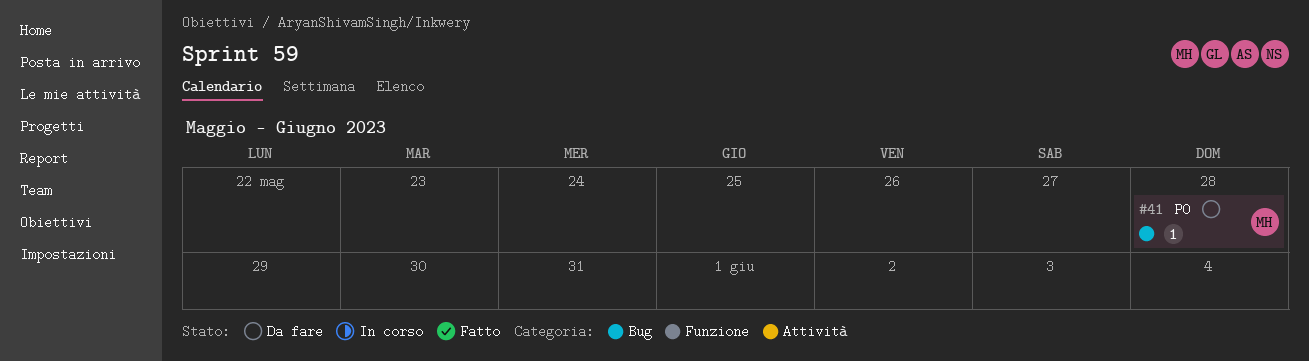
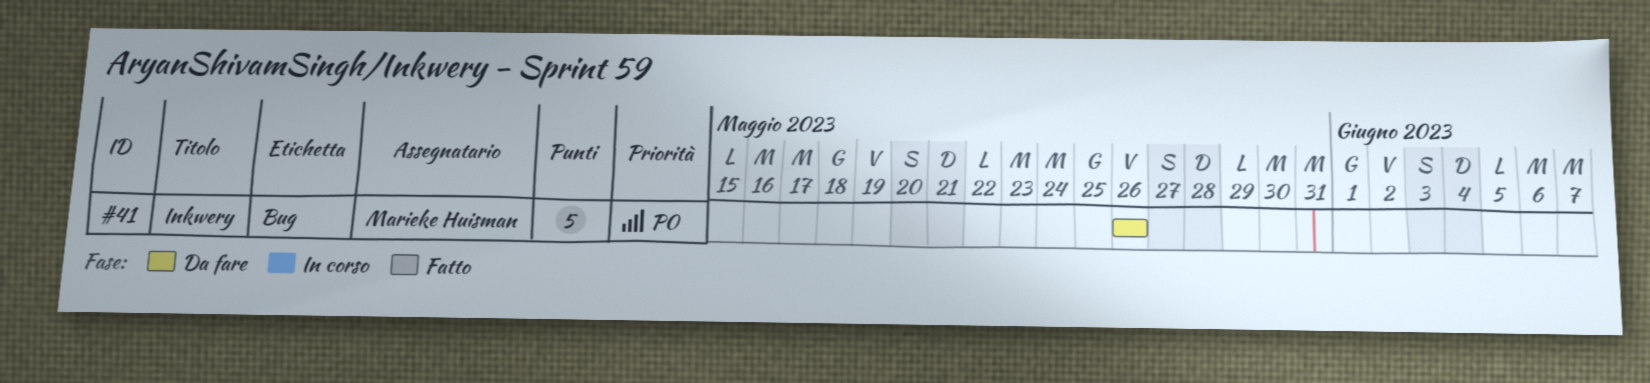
#41, estimate: 1 -> 5
#41, due: May 28 -> May 26

